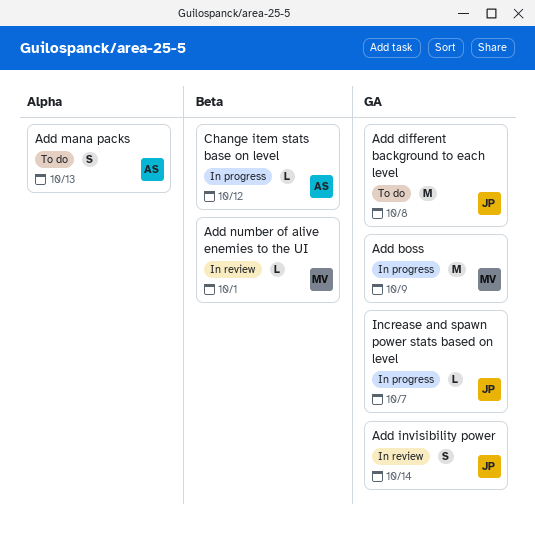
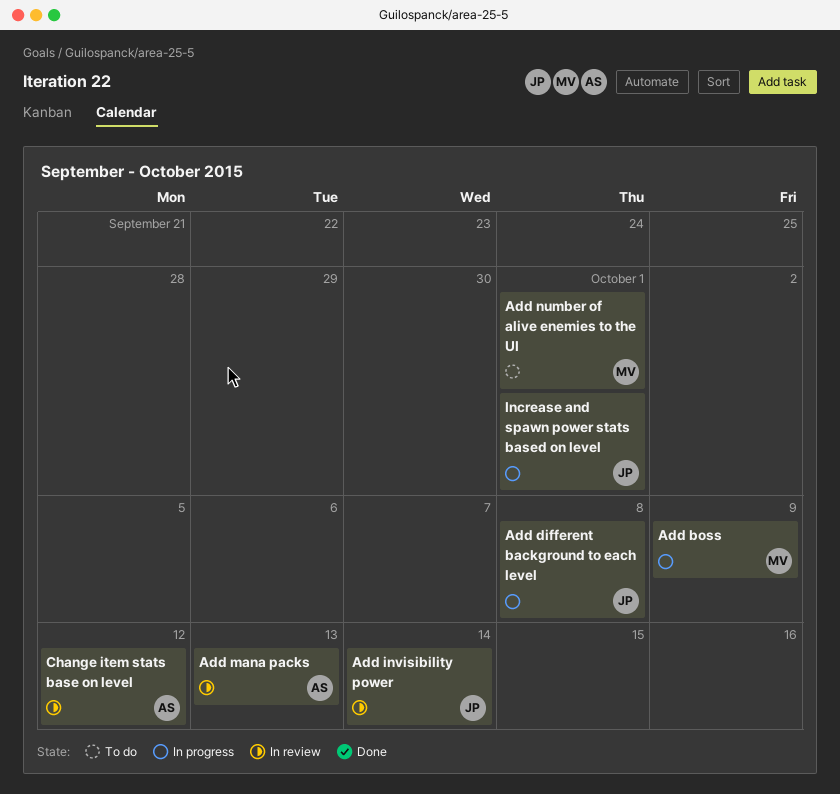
Add different background to each level, status: To do -> In progress
Add mana packs, status: To do -> In review
Add number of alive enemies to the UI, status: In review -> To do
Change item stats base on level, status: In progress -> In review
Increase and spawn power stats based on level, due: Oct 7 -> Oct 1

